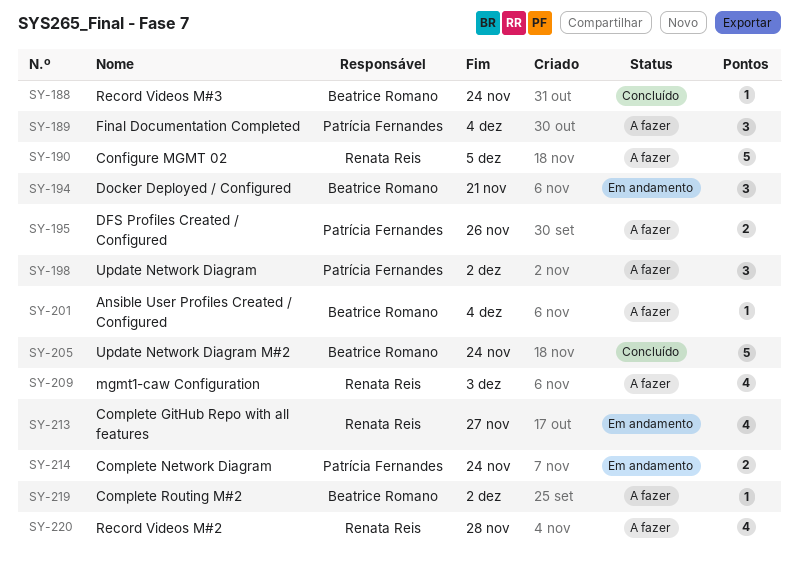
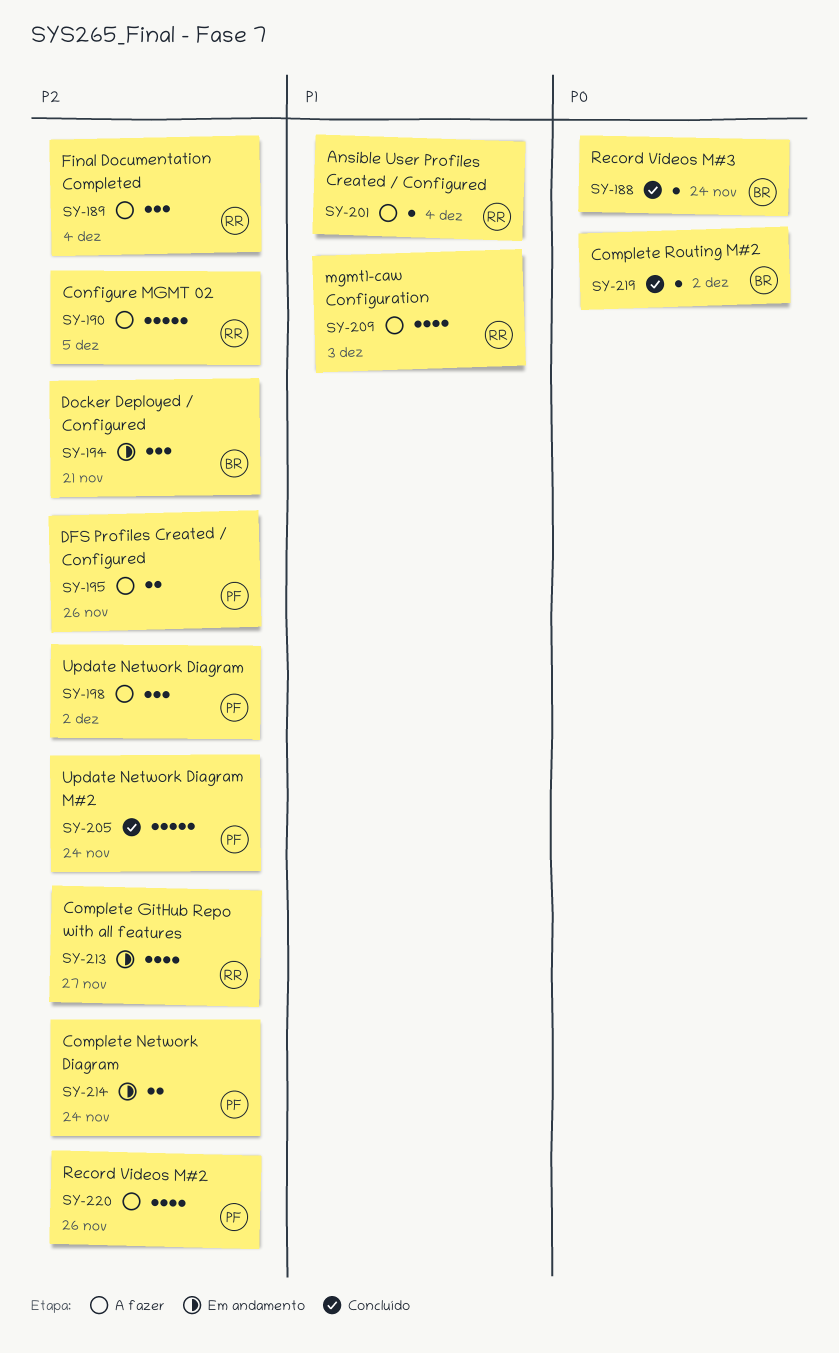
SY-189, owner: Patrícia Fernandes -> Renata Reis
SY-201, owner: Beatrice Romano -> Renata Reis
SY-205, owner: Beatrice Romano -> Patrícia Fernandes
SY-219, status: A fazer -> Concluído
SY-220, owner: Renata Reis -> Patrícia Fernandes
SY-220, due: Nov 28 -> Nov 26

